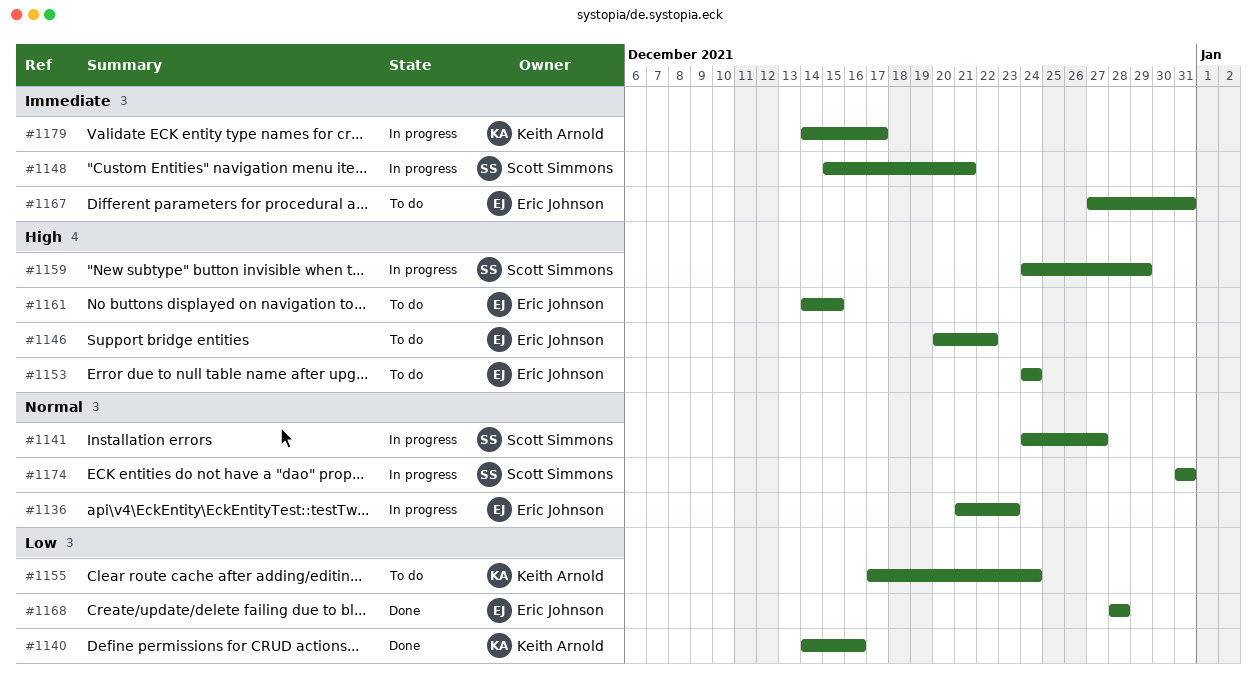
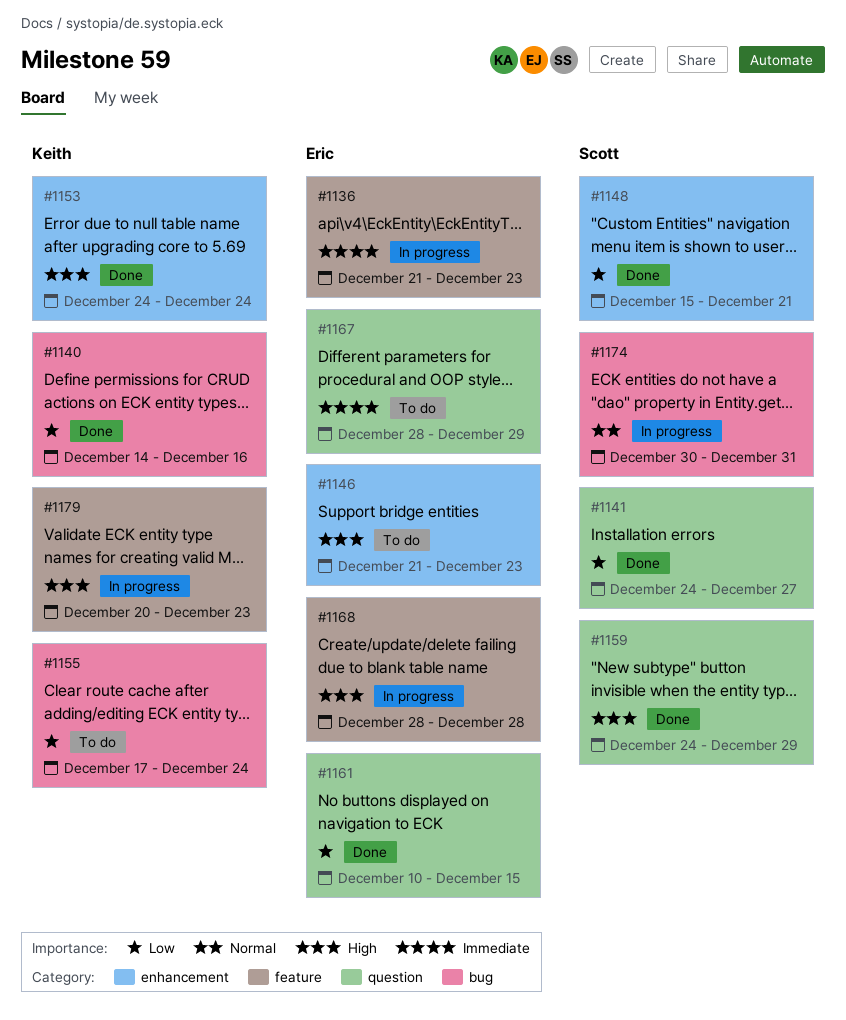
#1136, priority: Normal -> Immediate
#1141, status: In progress -> Done
#1141, priority: Normal -> Low
#1146, start: Dec 20 -> Dec 21
#1146, due: Dec 22 -> Dec 23
#1148, status: In progress -> Done
#1148, priority: Immediate -> Low
#1153, status: To do -> Done
#1153, owner: Eric Johnson -> Keith Arnold
#1159, status: In progress -> Done
#1161, status: To do -> Done
#1161, priority: High -> Low
#1161, start: Dec 14 -> Dec 10
#1167, start: Dec 27 -> Dec 28
#1167, due: Dec 31 -> Dec 29
#1168, status: Done -> In progress
#1168, priority: Low -> High
#1174, start: Dec 31 -> Dec 30
#1179, priority: Immediate -> High
#1179, start: Dec 14 -> Dec 20
#1179, due: Dec 17 -> Dec 23

